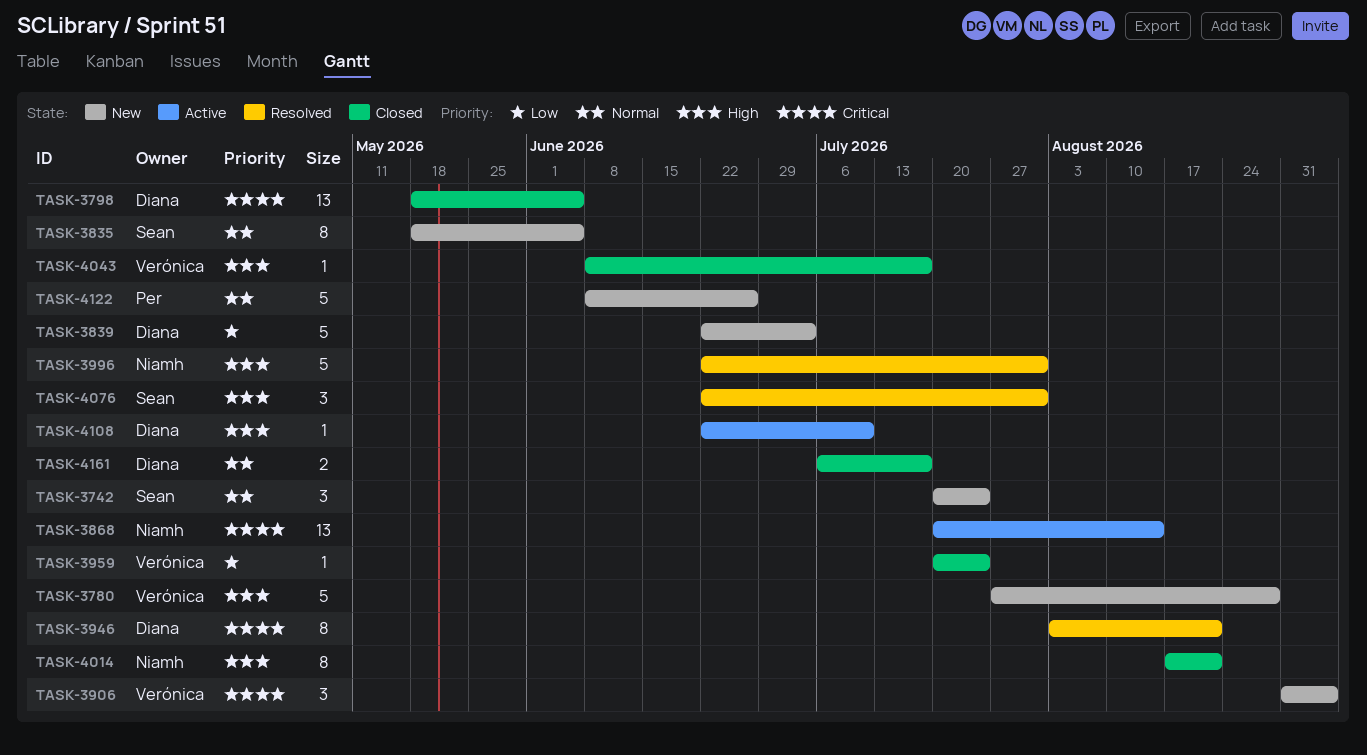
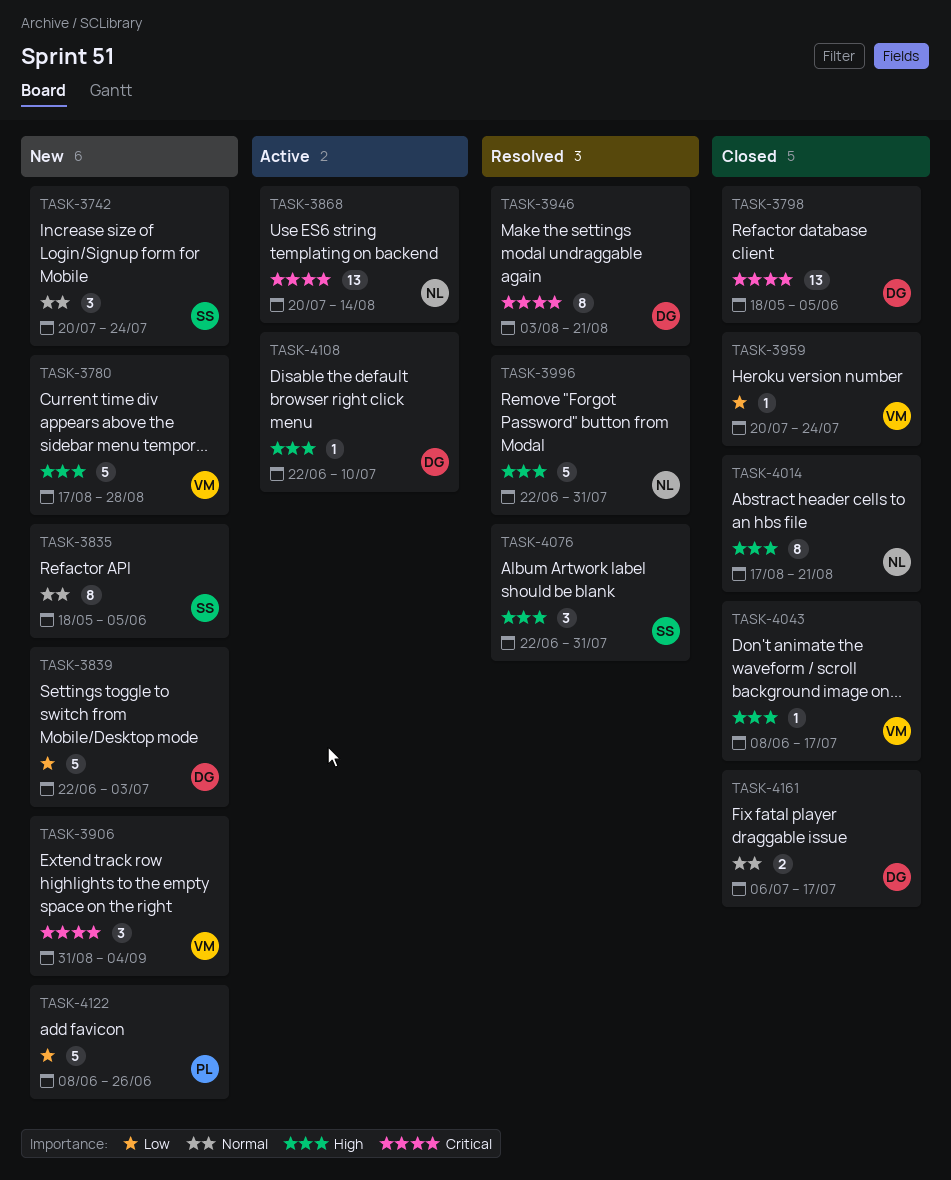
TASK-3780, start: Jul 27 -> Aug 17
TASK-4122, priority: Normal -> Low

